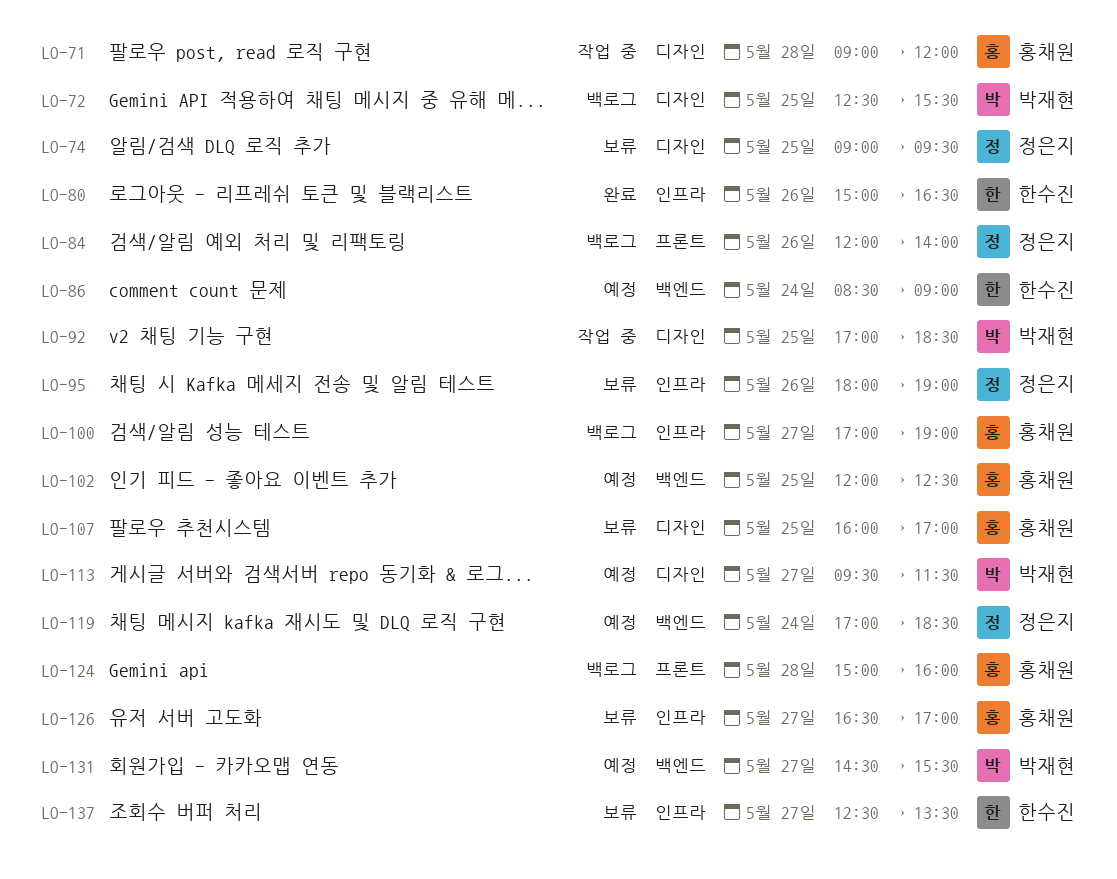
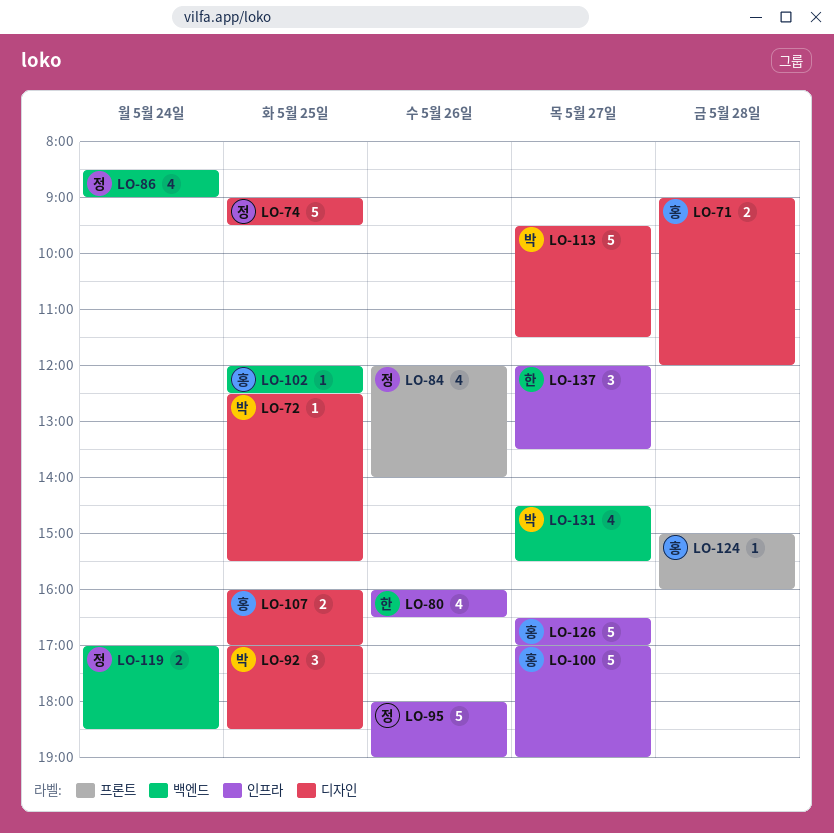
LO-80, begins: 15:00 -> 16:00
LO-86, owner: 한수진 -> 정은지
LO-137, begins: 12:30 -> 12:00

